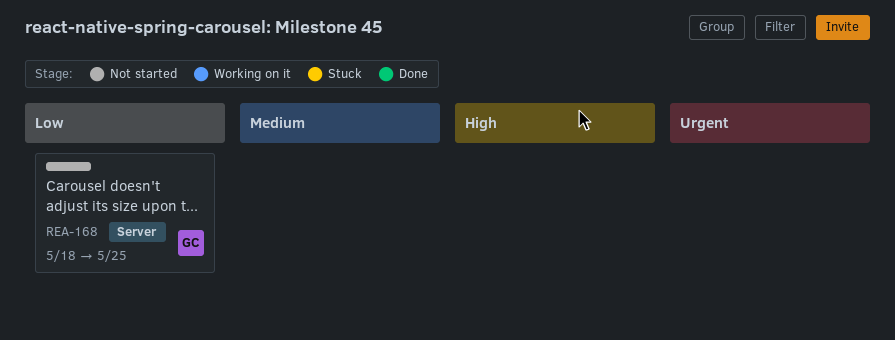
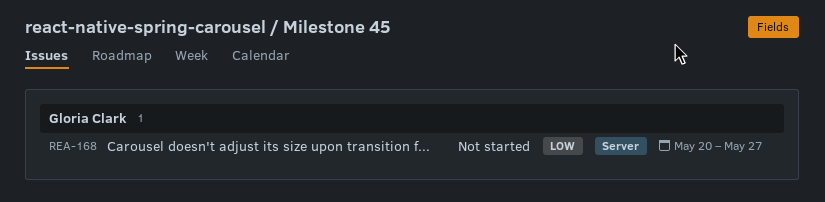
REA-168, start: May 18 -> May 20
REA-168, due: May 25 -> May 27

